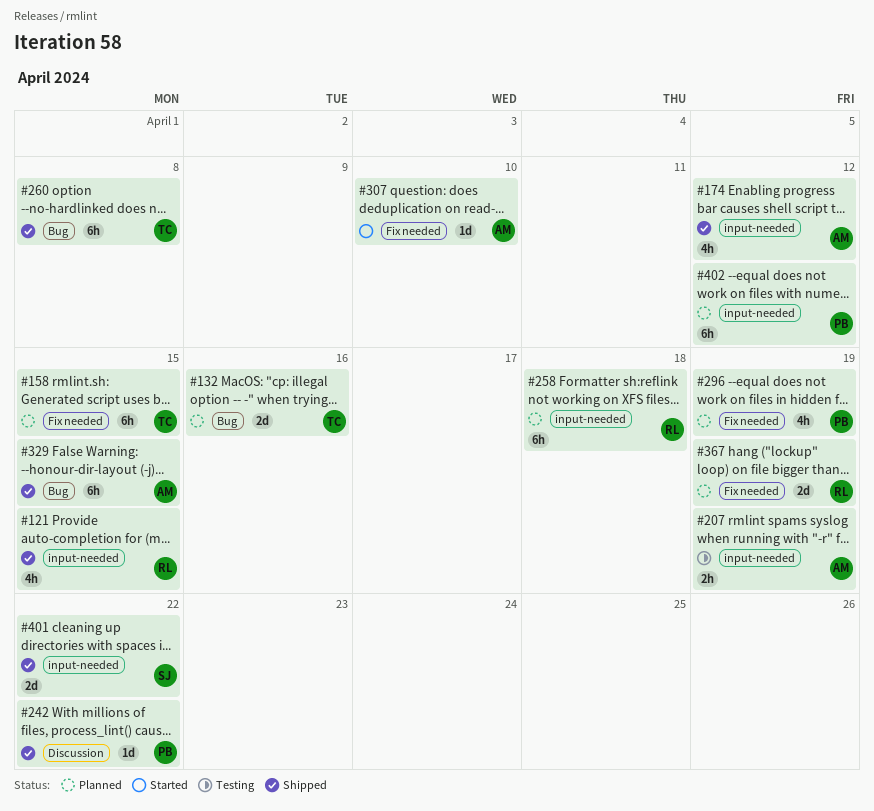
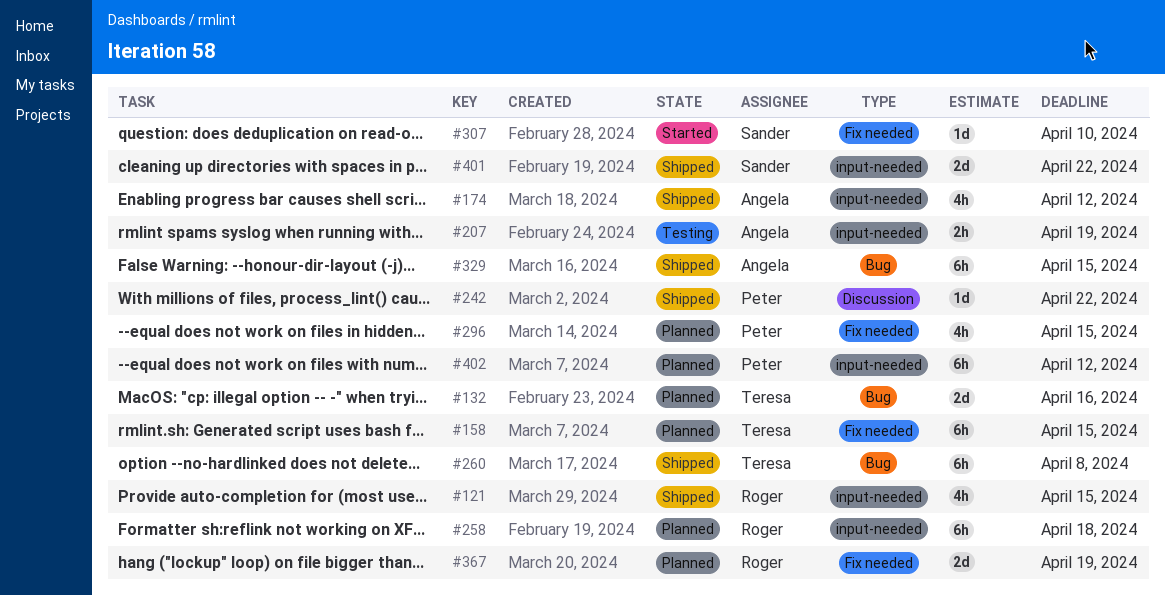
#296, due: Apr 19 -> Apr 15
#307, owner: Angela -> Sander

